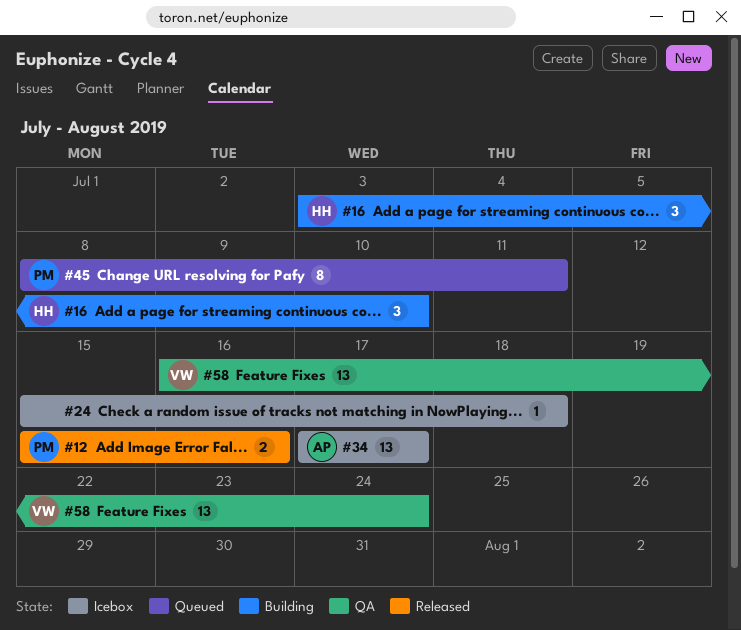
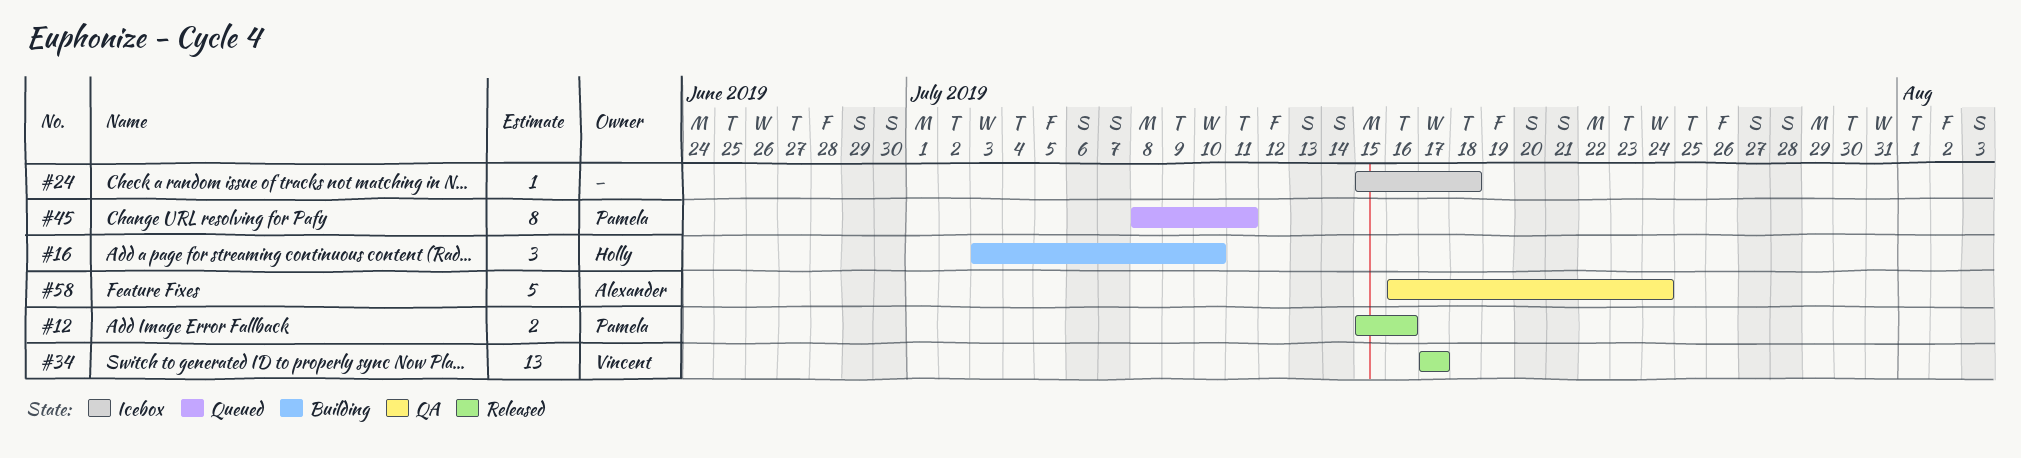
#34, status: Icebox -> Released
#34, owner: Alexander -> Vincent
#58, owner: Vincent -> Alexander
#58, estimate: 13 -> 5

